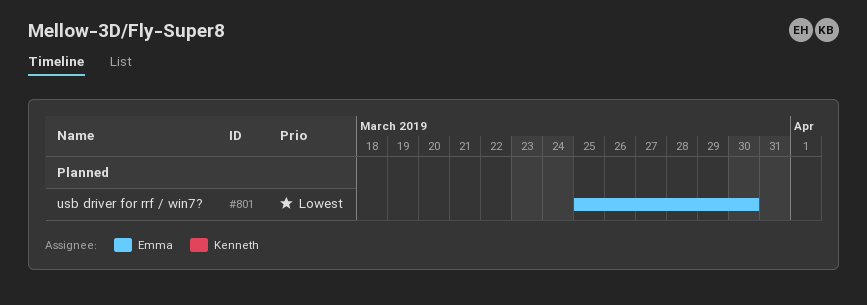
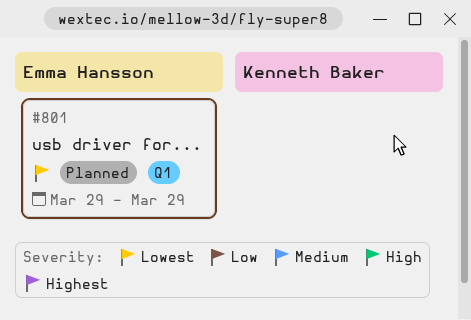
#801, start: Mar 25 -> Mar 29
#801, due: Mar 30 -> Mar 29

